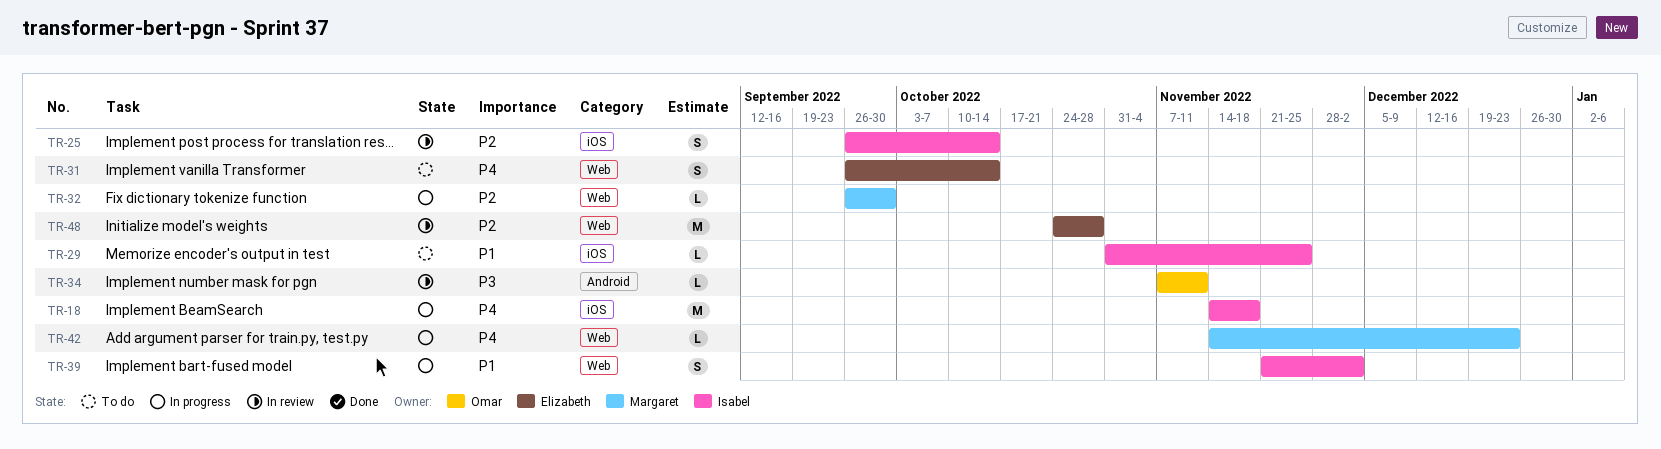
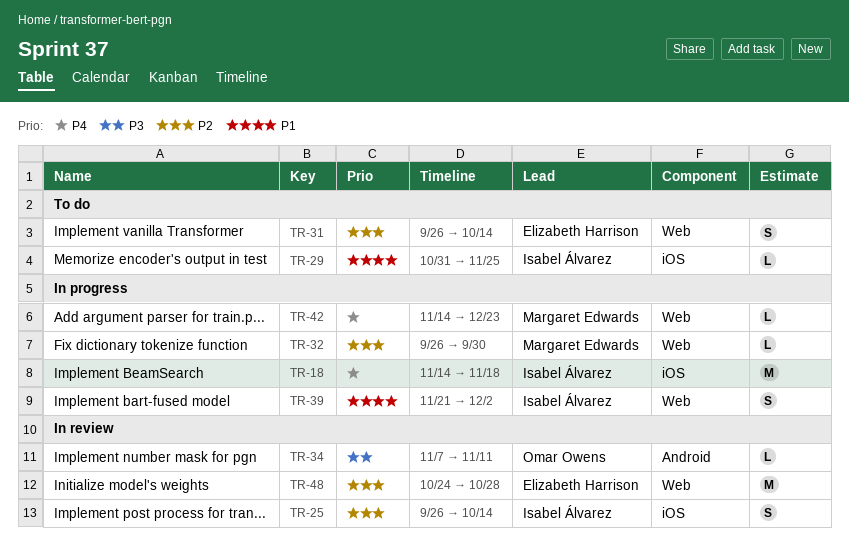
TR-31, priority: P4 -> P2

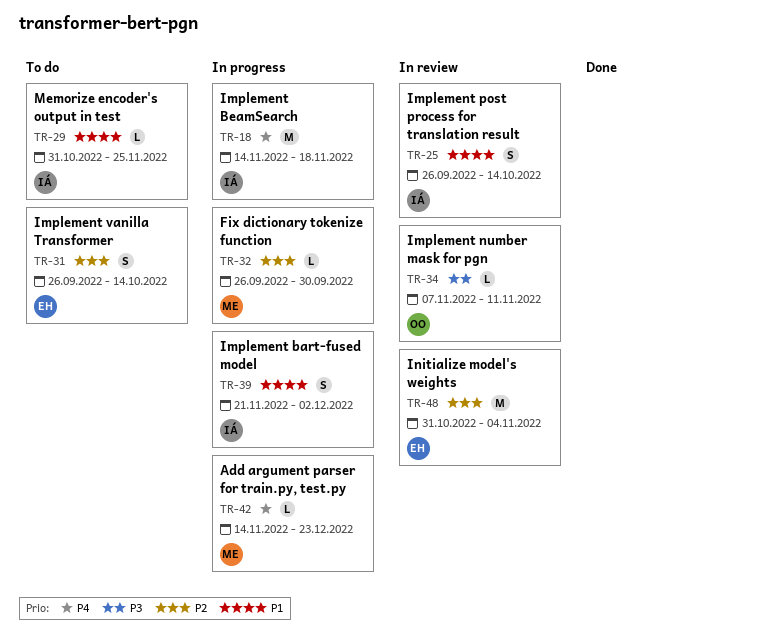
TR-25, priority: P2 -> P1
TR-48, start: Oct 24 -> Oct 31
TR-48, due: Oct 28 -> Nov 4

